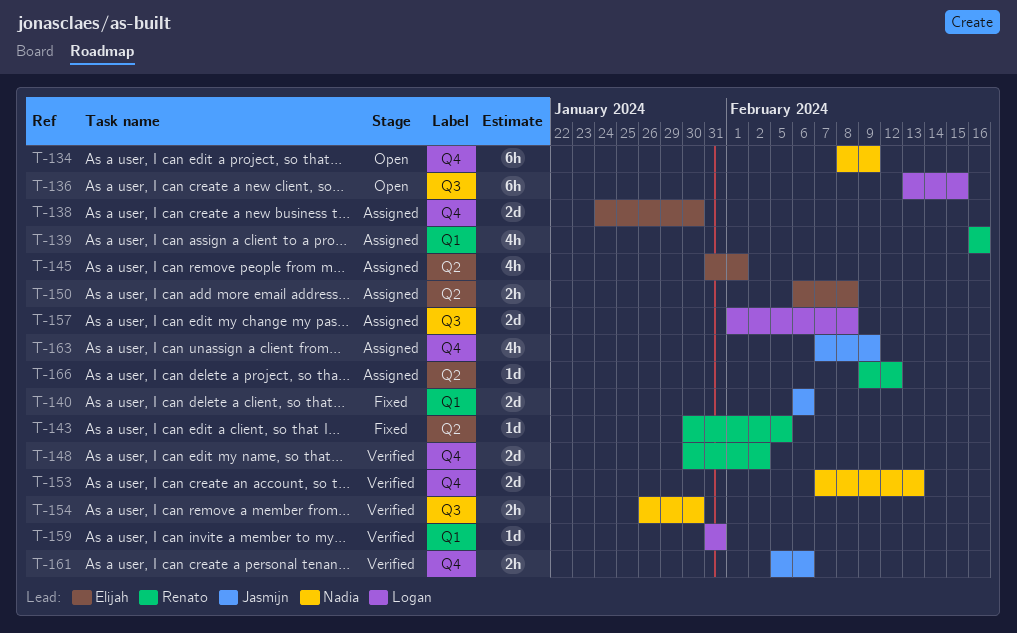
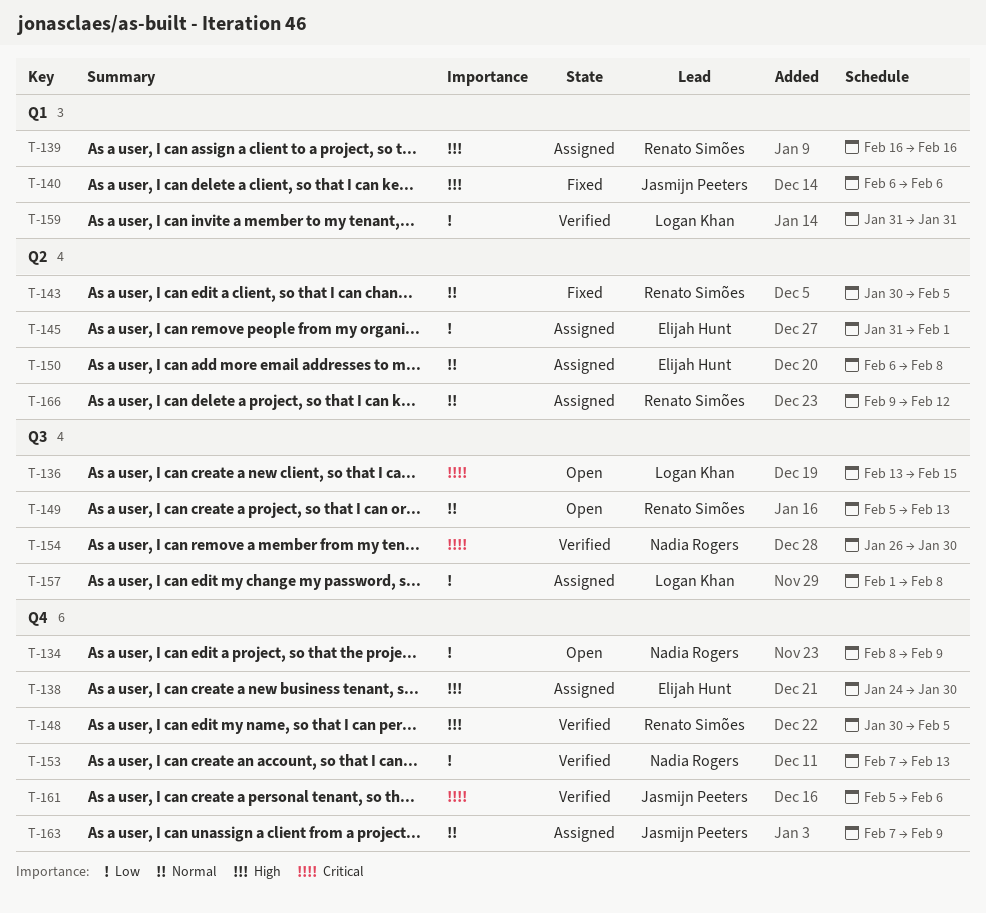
T-148, due: Feb 2 -> Feb 5
T-149: none -> present

